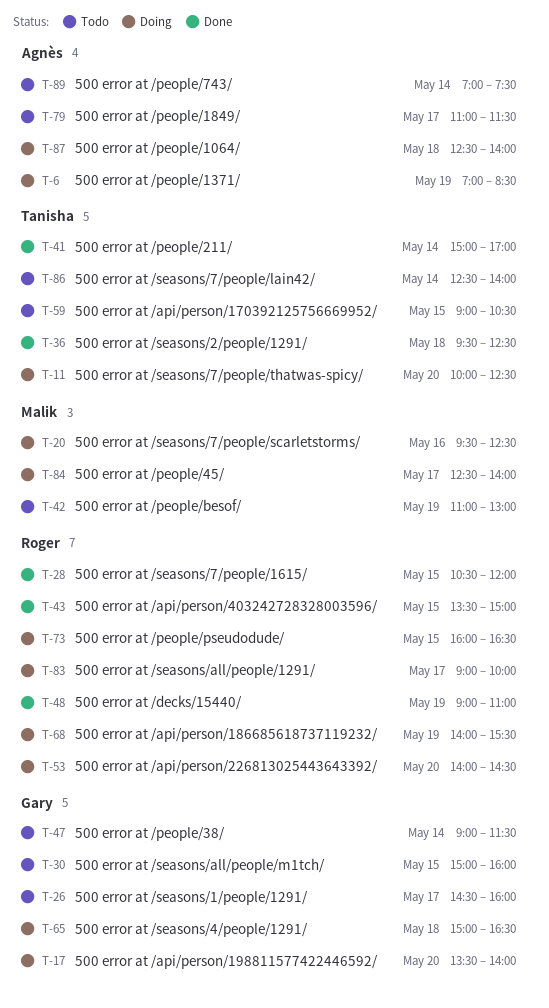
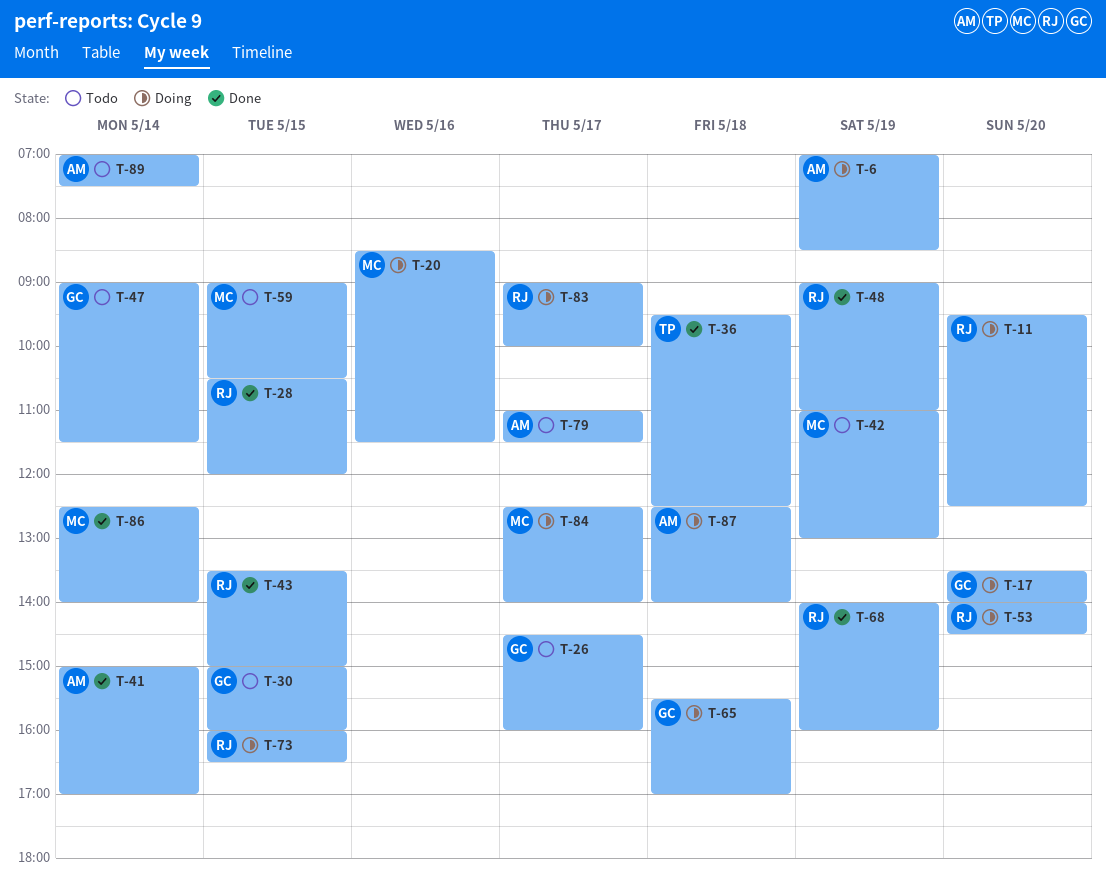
T-11, owner: Tanisha -> Roger
T-11, begins: 10:00 -> 09:30
T-20, begins: 09:30 -> 08:30
T-20, ends: 12:30 -> 11:30
T-41, owner: Tanisha -> Agnès
T-59, owner: Tanisha -> Malik
T-65, begins: 15:00 -> 15:30
T-65, ends: 16:30 -> 17:00
T-68, status: Doing -> Done
T-68, ends: 15:30 -> 16:00
T-86, status: Todo -> Done
T-86, owner: Tanisha -> Malik

